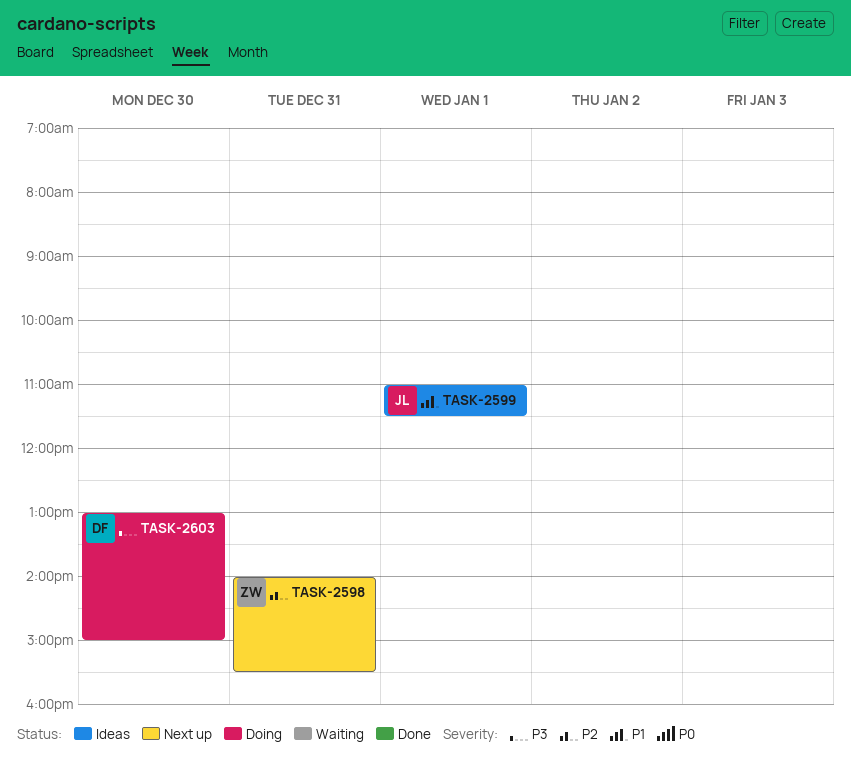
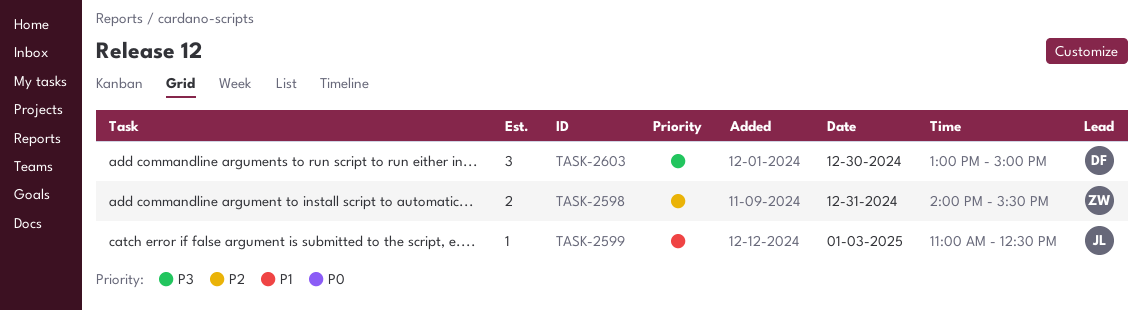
TASK-2599, day: Jan 1 -> Jan 3
TASK-2599, ends: 11:30 -> 12:30

